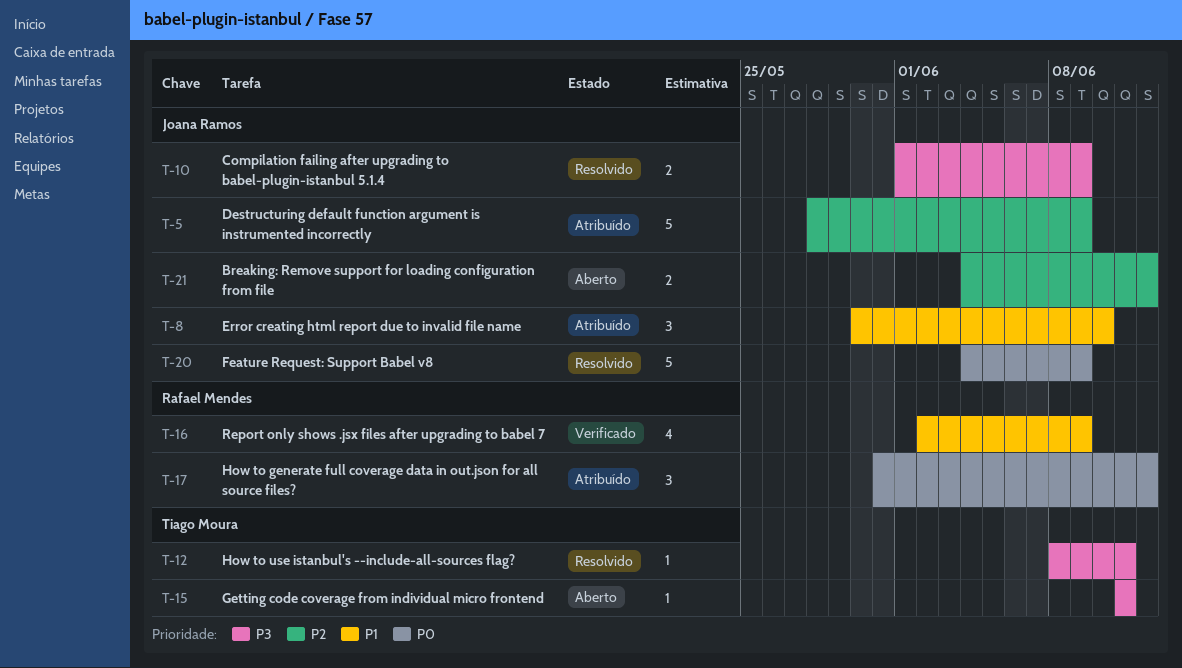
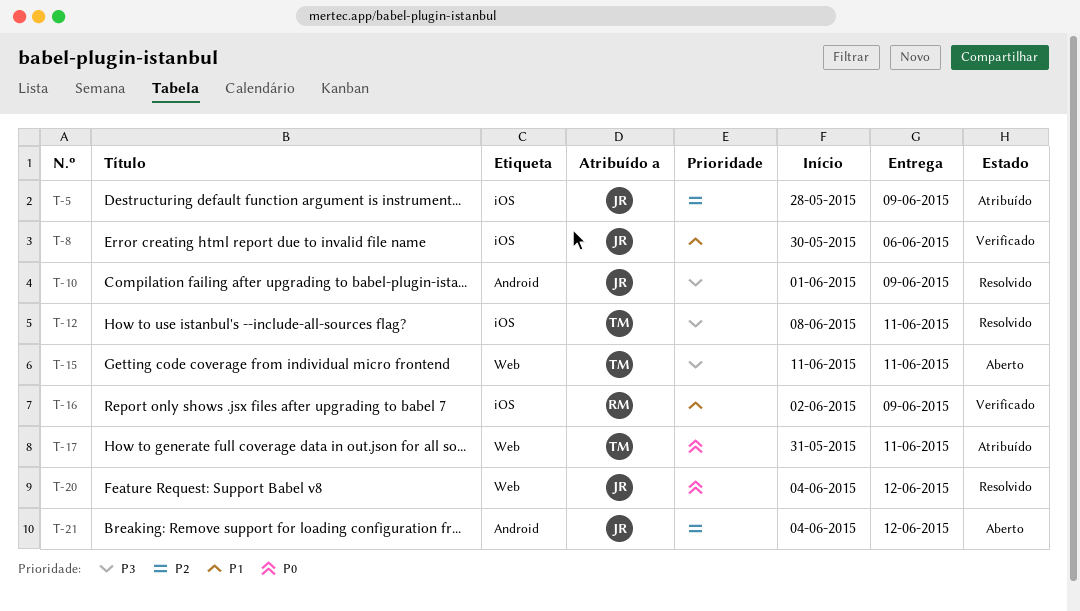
T-8, status: Atribuído -> Verificado
T-8, due: Jun 10 -> Jun 6
T-17, owner: Rafael Mendes -> Tiago Moura
T-17, due: Jun 12 -> Jun 11
T-20, due: Jun 9 -> Jun 12

